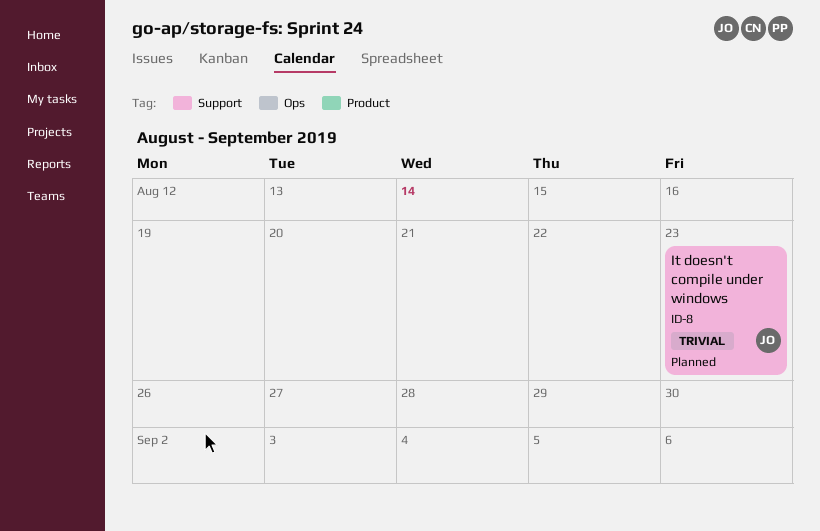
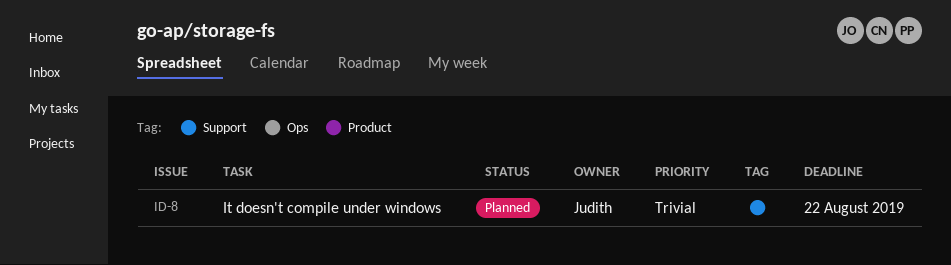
ID-8, due: Aug 23 -> Aug 22

